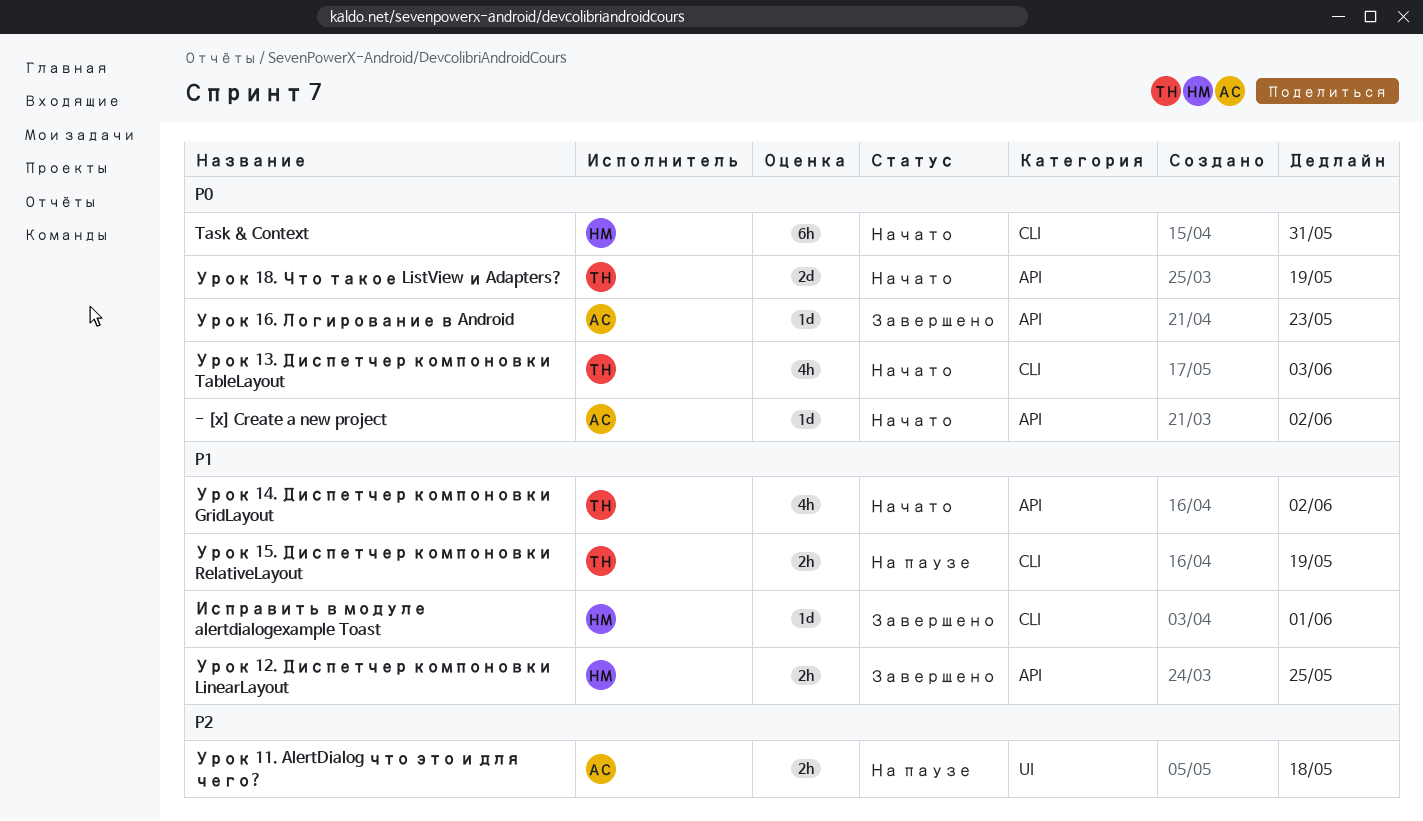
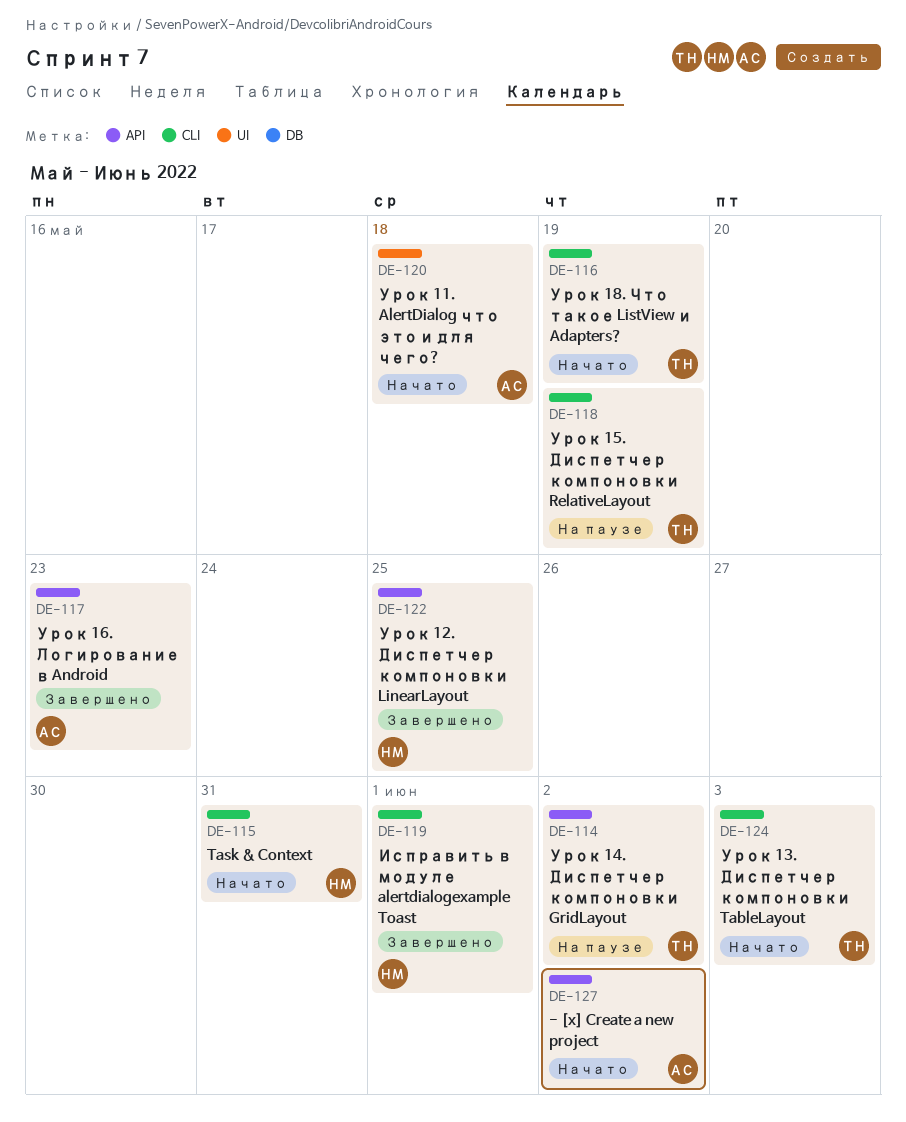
Урок 11. AlertDialog что это и для чего?, status: На паузе -> Начато
Урок 14. Диспетчер компоновки GridLayout, status: Начато -> На паузе
Урок 18. Что такое ListView и Adapters?, label: API -> CLI

